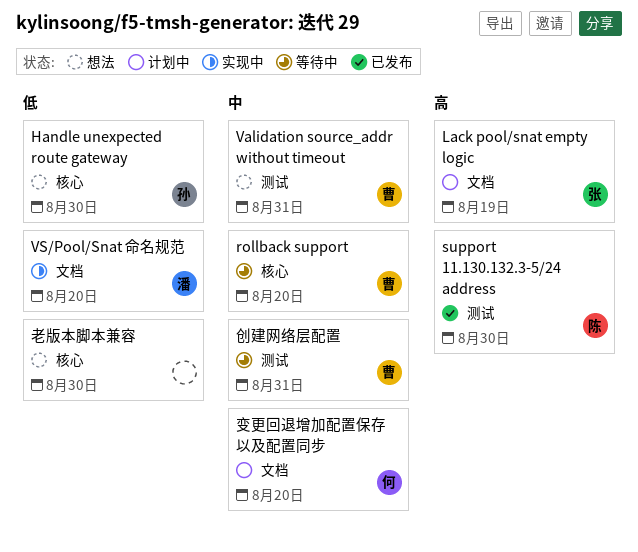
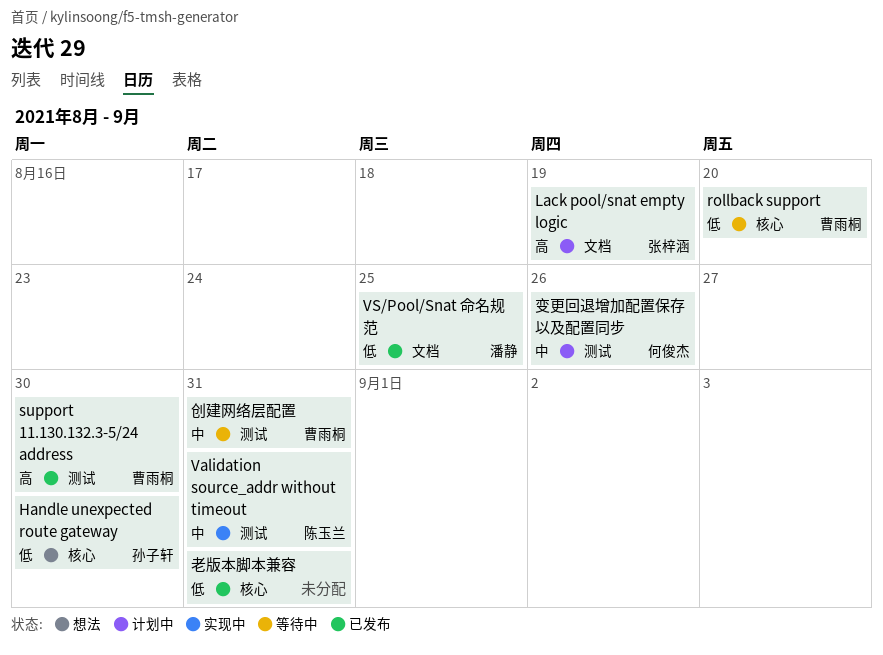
rollback support, priority: 中 -> 低
support 11.130.132.3-5/24 address, owner: 陈玉兰 -> 曹雨桐
Validation source_addr without timeout, status: 想法 -> 实现中
Validation source_addr without timeout, owner: 曹雨桐 -> 陈玉兰
VS/Pool/Snat 命名规范, status: 实现中 -> 已发布
VS/Pool/Snat 命名规范, due: Aug 20 -> Aug 25
变更回退增加配置保存以及配置同步, label: 文档 -> 测试
变更回退增加配置保存以及配置同步, due: Aug 20 -> Aug 26
老版本脚本兼容, status: 想法 -> 已发布
老版本脚本兼容, due: Aug 30 -> Aug 31

